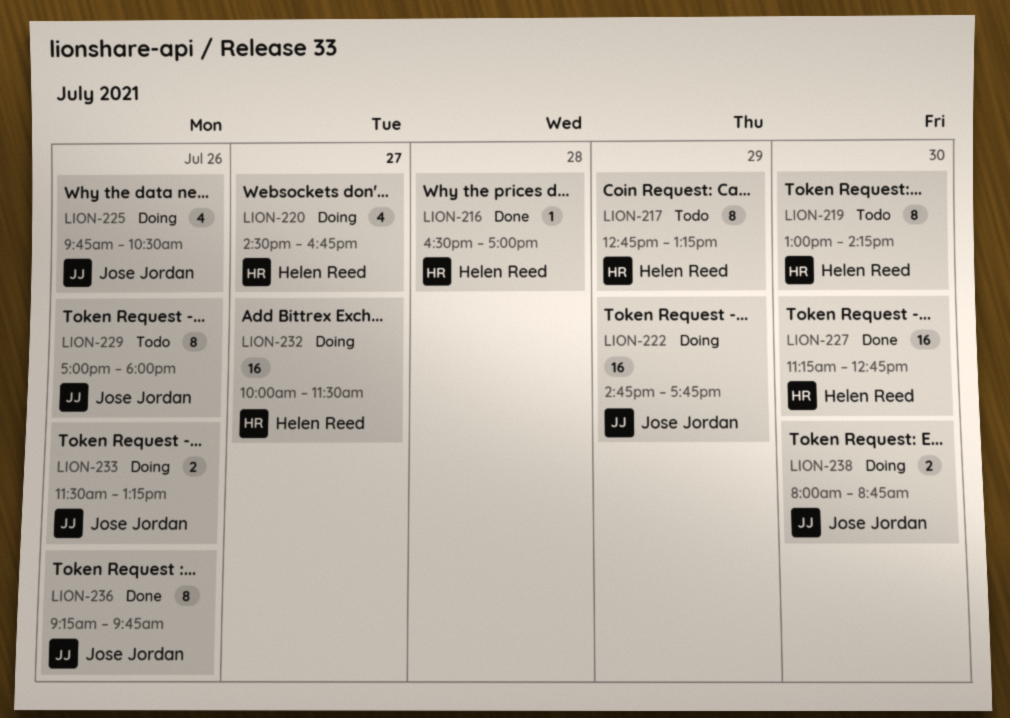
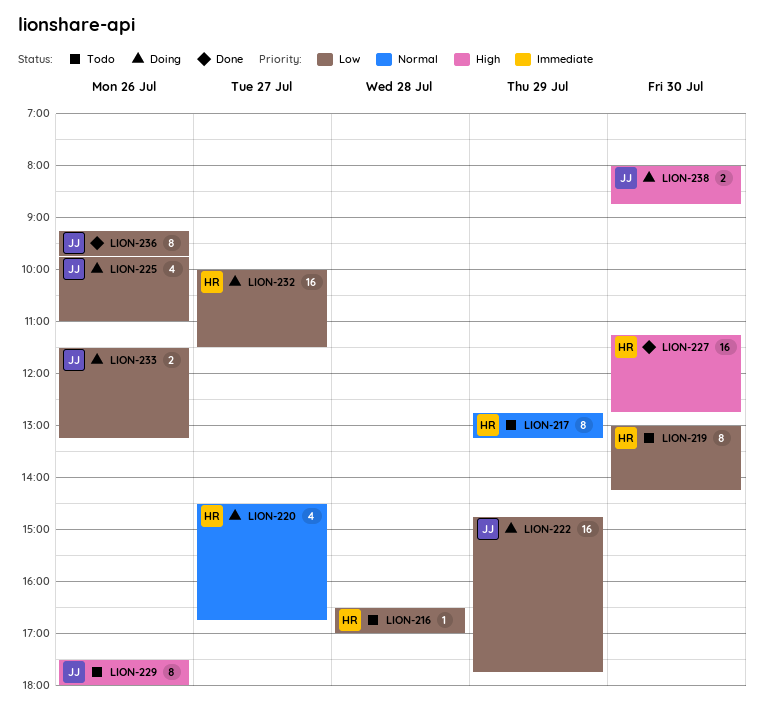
LION-216, status: Done -> Todo
LION-225, ends: 10:30 -> 11:00
LION-229, begins: 17:00 -> 17:30

